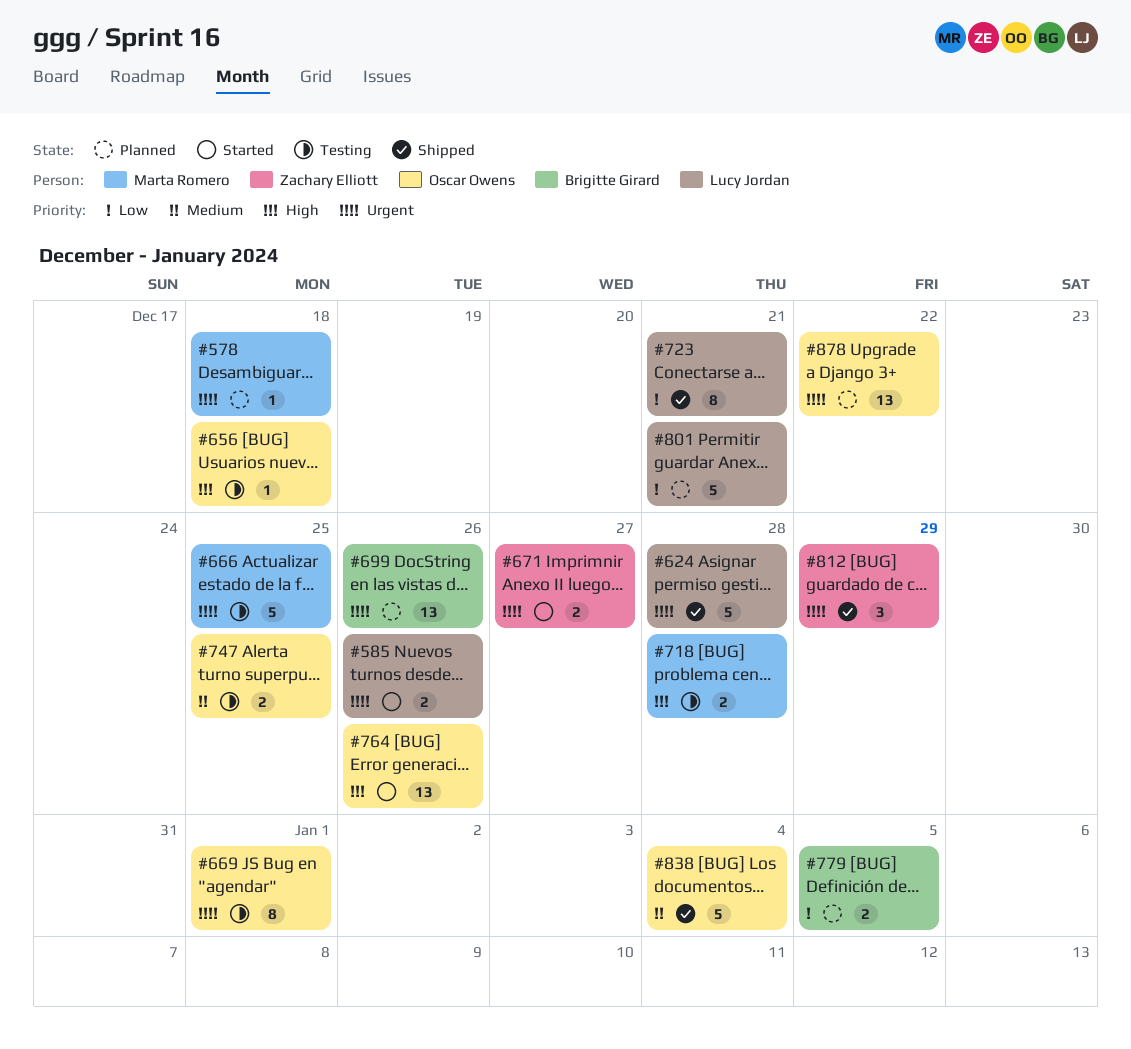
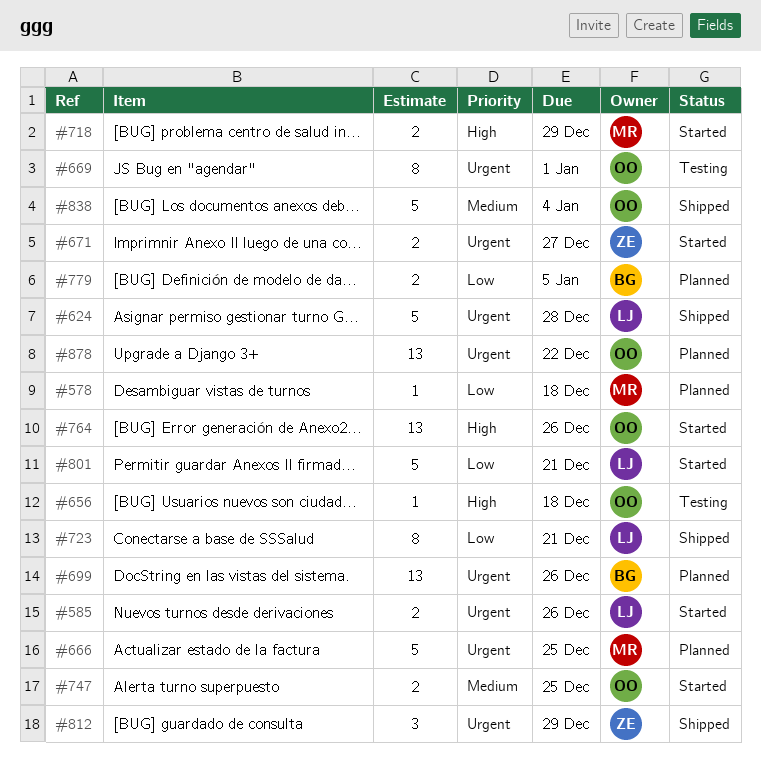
#578, priority: Urgent -> Low
#666, status: Testing -> Planned
#718, status: Testing -> Started
#718, due: Dec 28 -> Dec 29
#747, status: Testing -> Started
#801, status: Planned -> Started

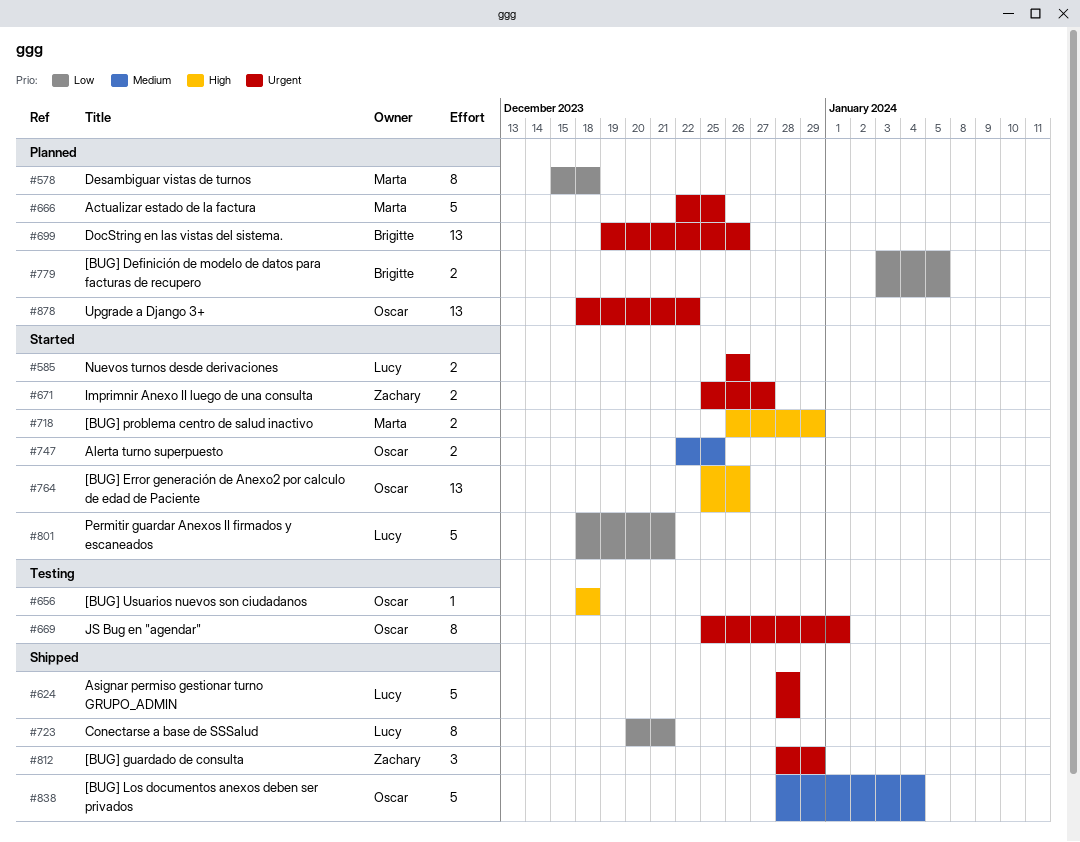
#578, estimate: 1 -> 8

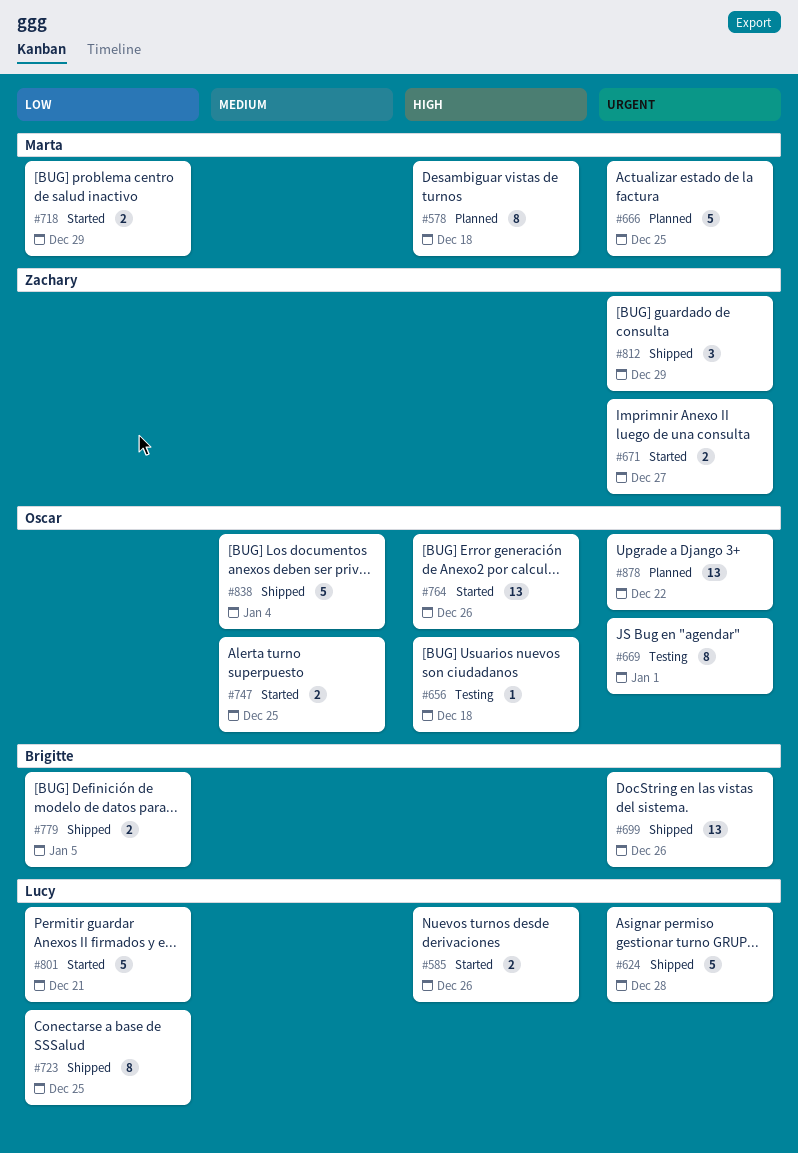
#578, priority: Low -> High
#585, priority: Urgent -> High
#699, status: Planned -> Shipped
#718, priority: High -> Low
#723, due: Dec 21 -> Dec 25
#779, status: Planned -> Shipped

